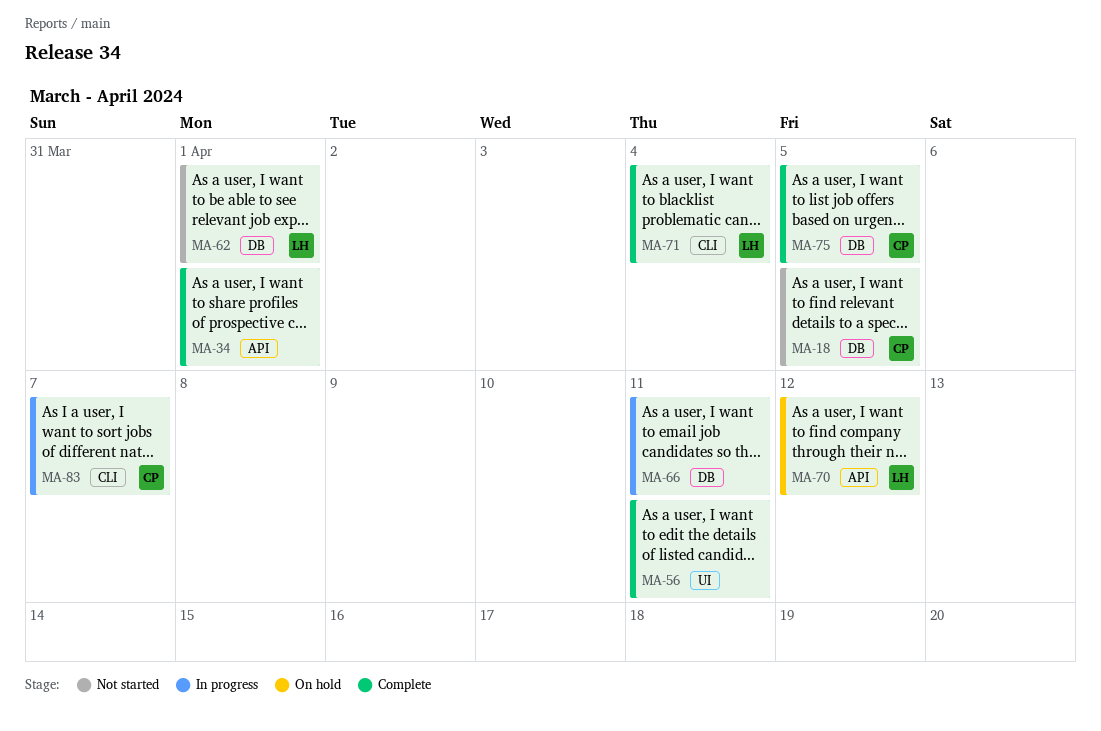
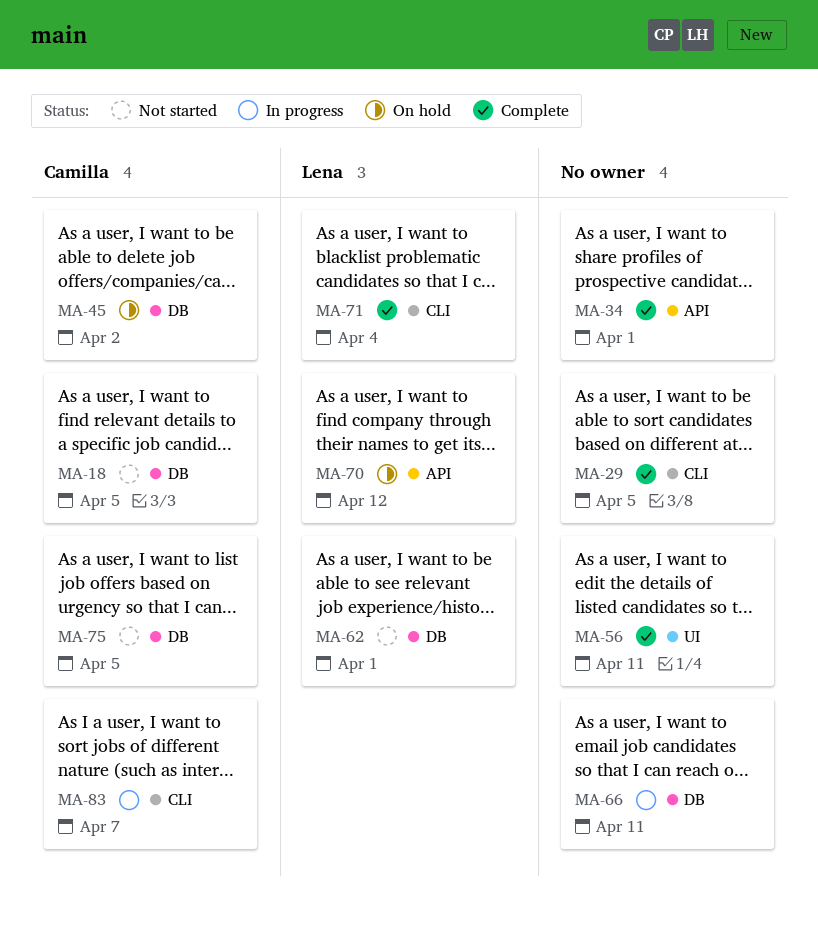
MA-29: none -> present
MA-45: none -> present
MA-75, status: Complete -> Not started

